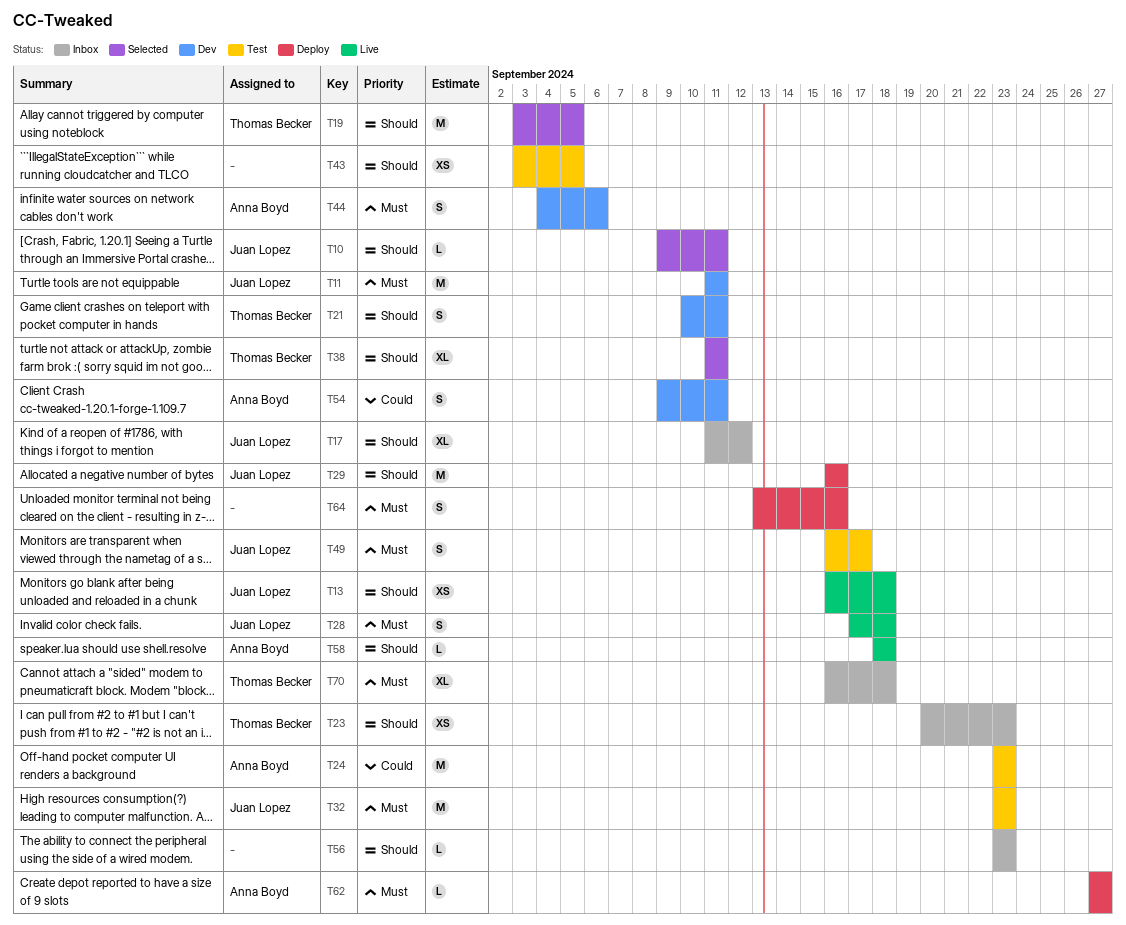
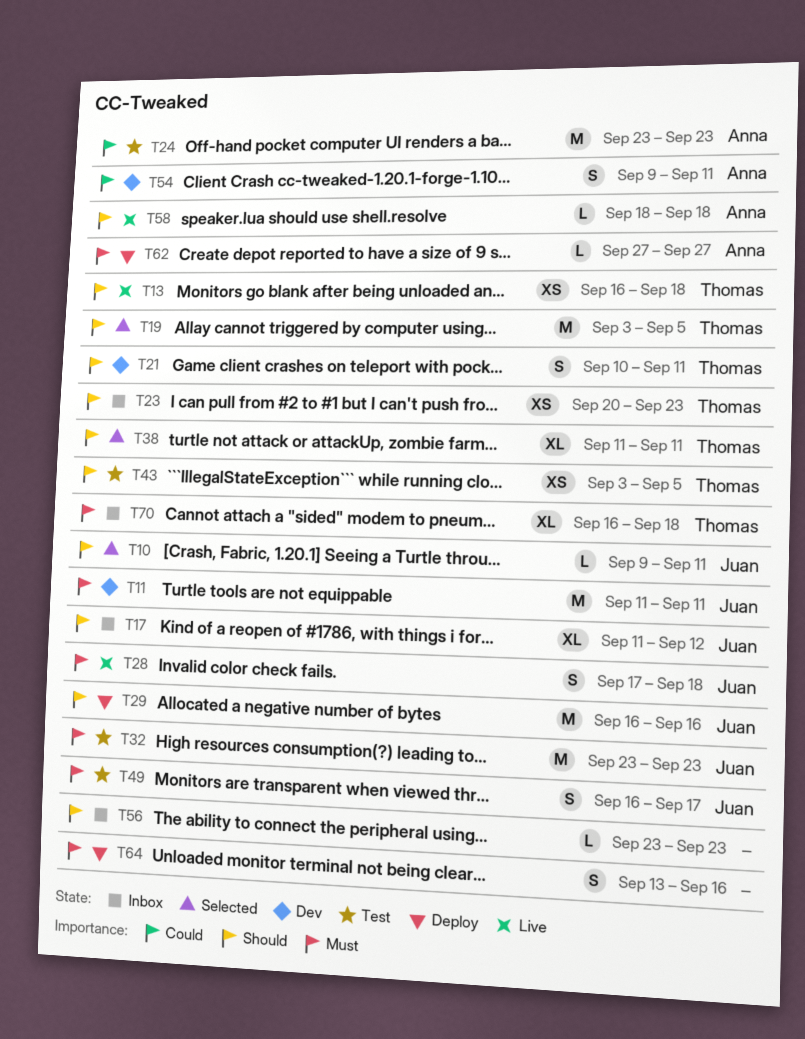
T13, owner: Juan Lopez -> Thomas Becker
T43, owner: none -> Thomas Becker
T44: present -> none

